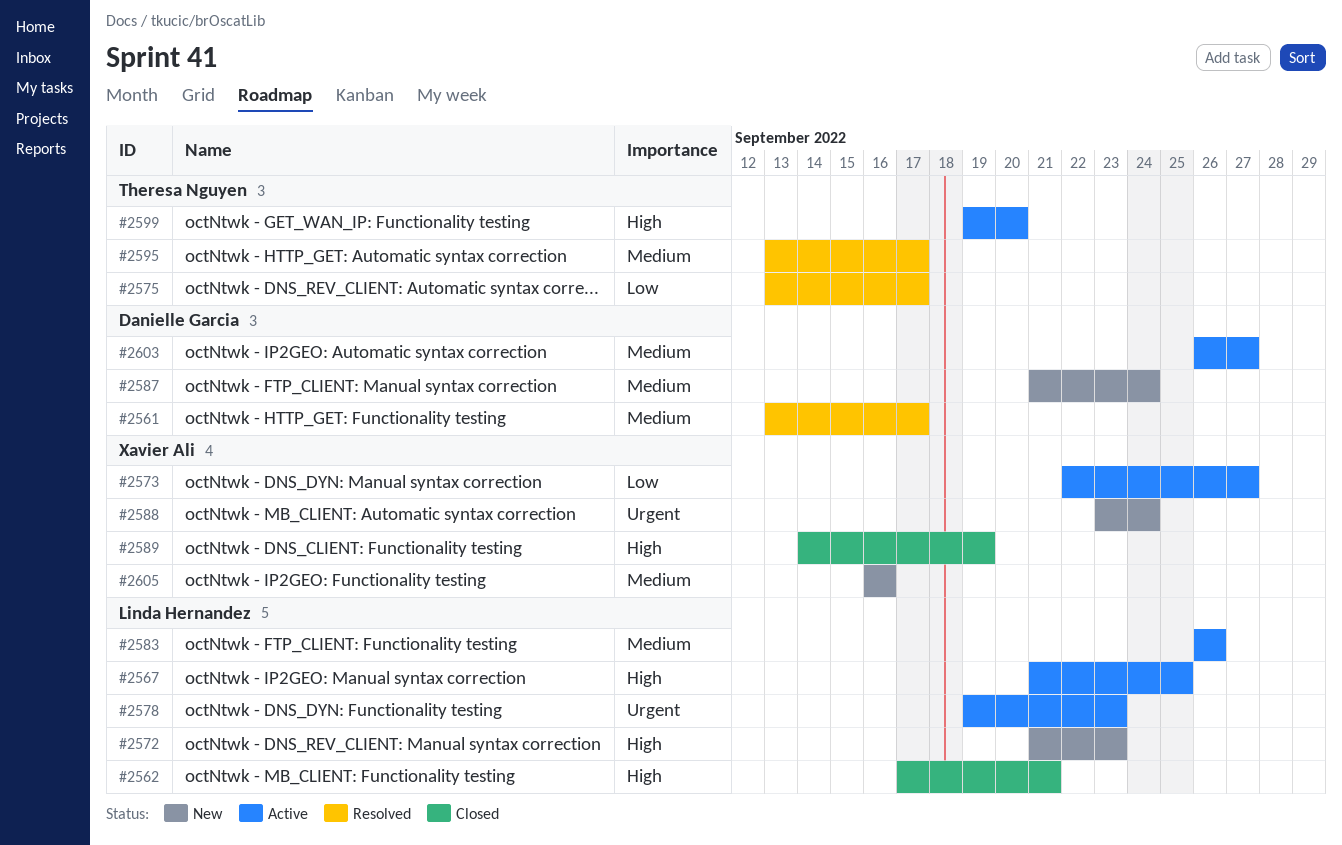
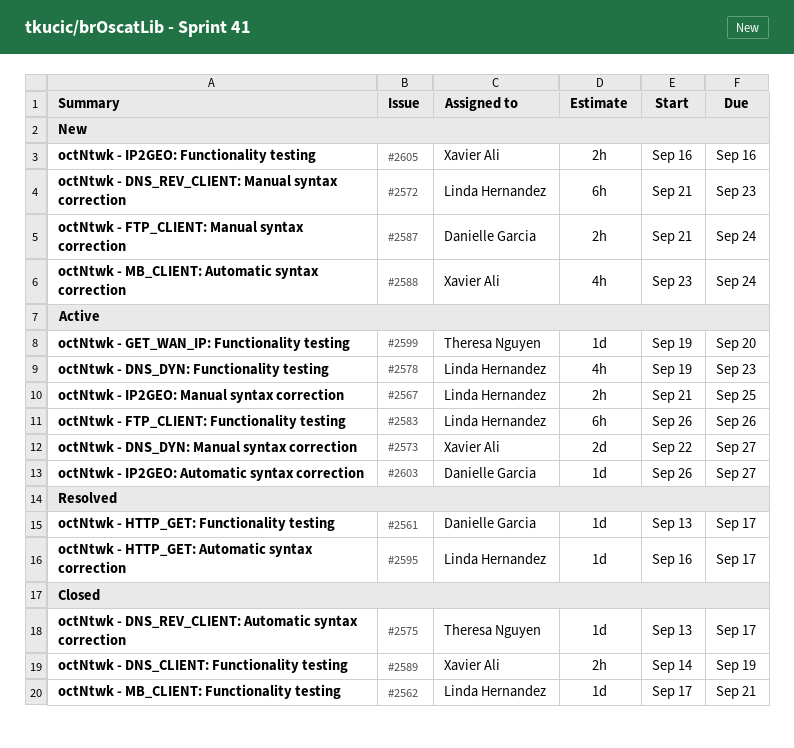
#2575, status: Resolved -> Closed
#2595, owner: Theresa Nguyen -> Linda Hernandez
#2595, start: Sep 13 -> Sep 16

